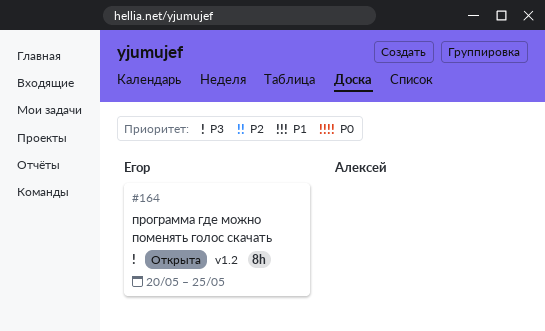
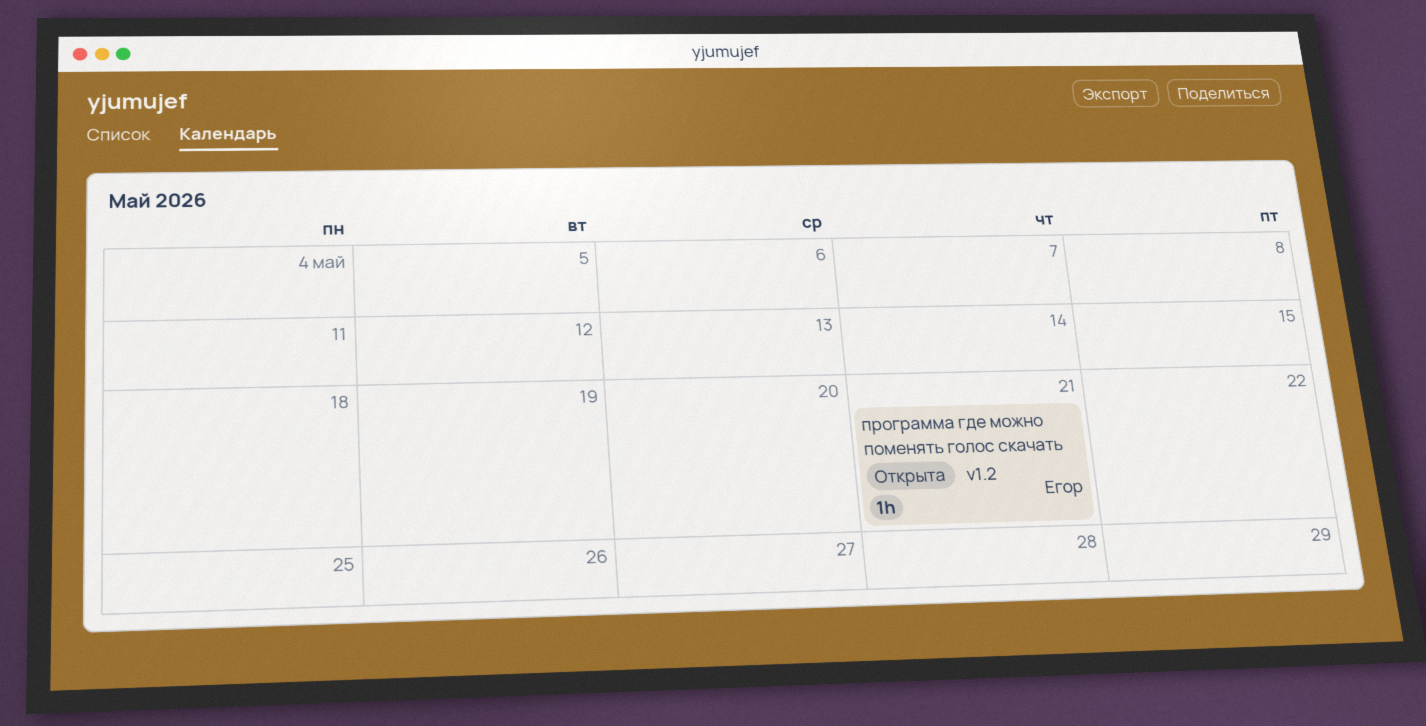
программа где можно поменять голос скачать, estimate: 8h -> 1h
программа где можно поменять голос скачать, due: May 25 -> May 21

